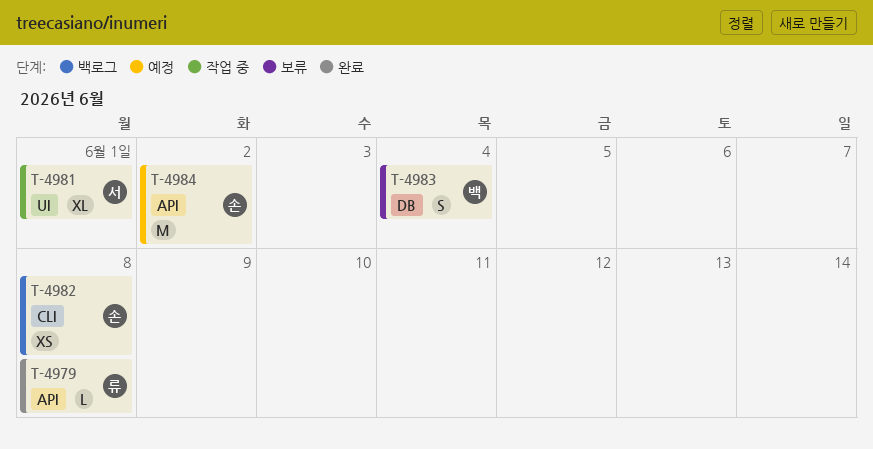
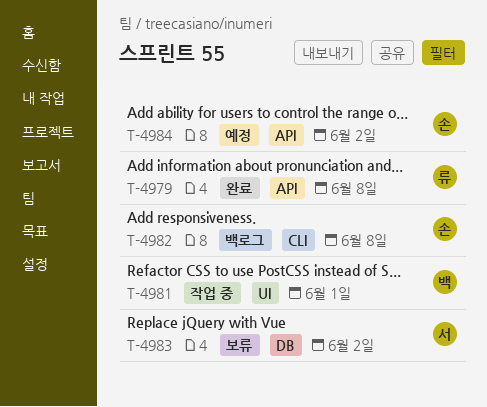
T-4981, owner: 서 -> 백
T-4983, owner: 백 -> 서
T-4983, due: Jun 4 -> Jun 2

